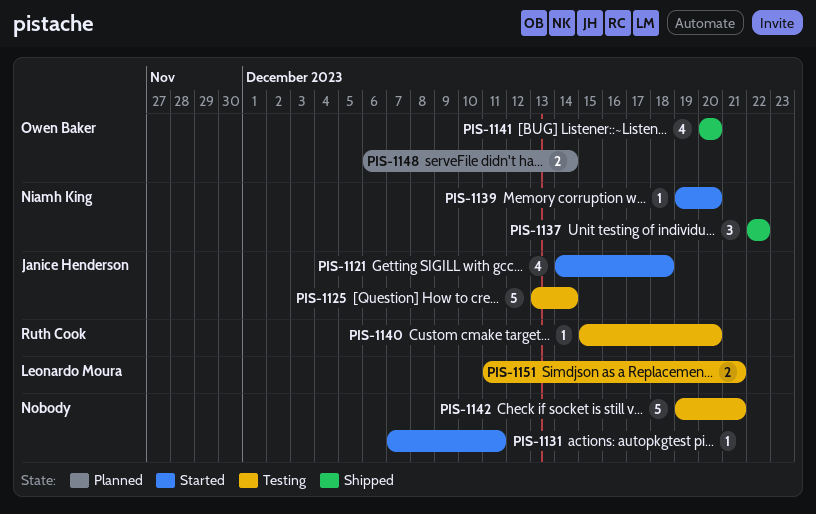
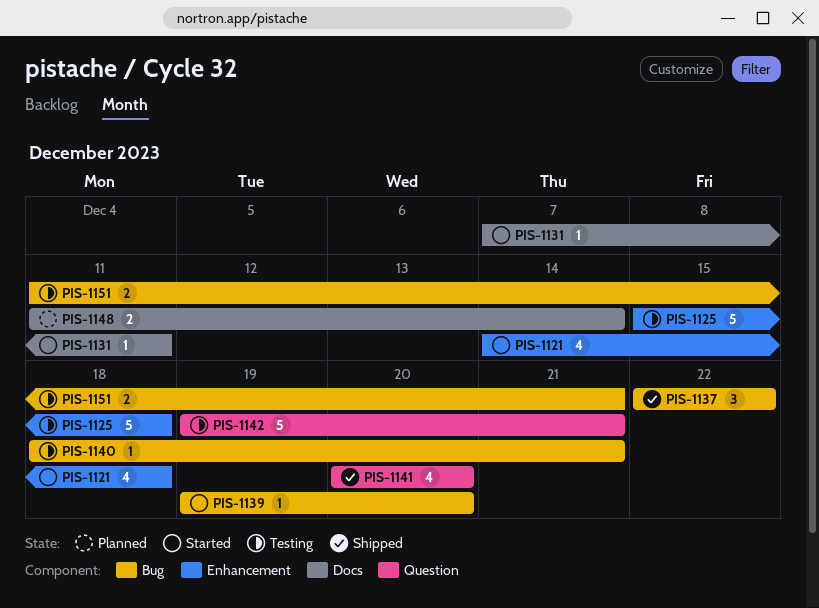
PIS-1125, start: Dec 13 -> Dec 15
PIS-1125, due: Dec 14 -> Dec 18
PIS-1140, start: Dec 15 -> Dec 18
PIS-1140, due: Dec 20 -> Dec 21
PIS-1148, start: Dec 6 -> Dec 11

